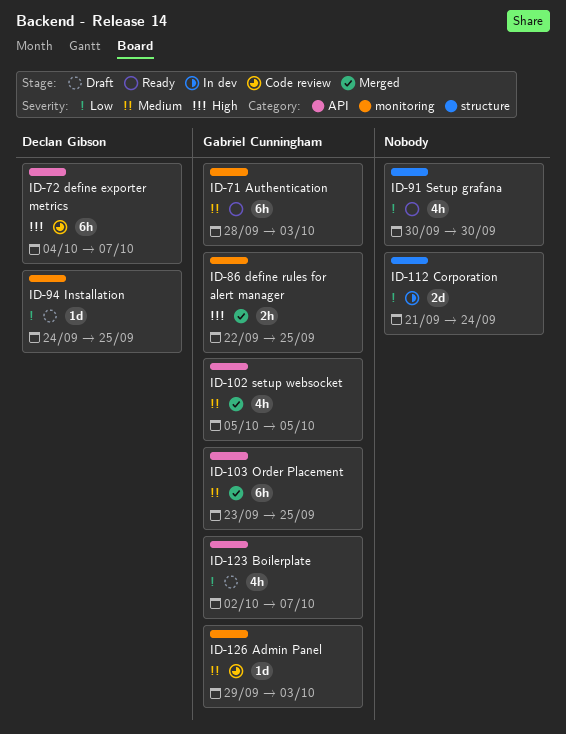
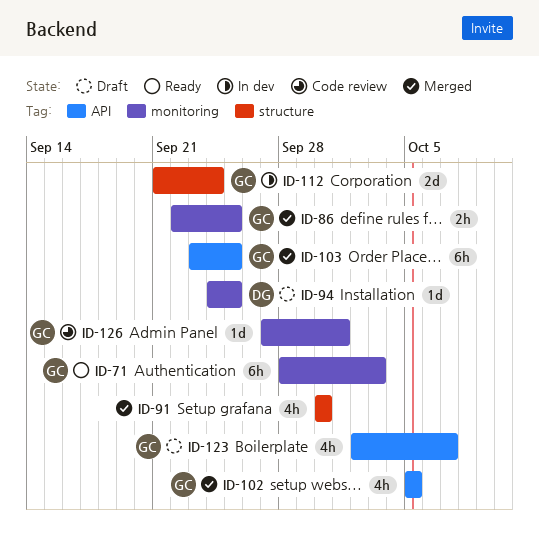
ID-72: present -> none
ID-91, status: Ready -> Merged
ID-112, owner: none -> Gabriel Cunningham
ID-126, start: Sep 29 -> Sep 27
ID-126, due: Oct 3 -> Oct 1

